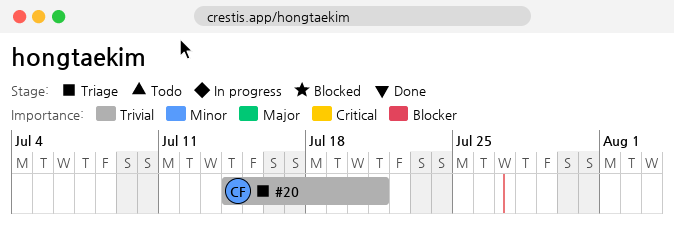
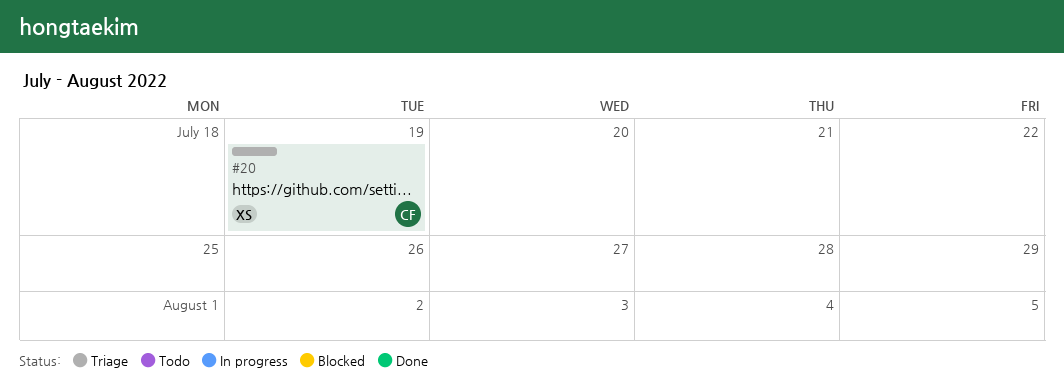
#20, due: Jul 21 -> Jul 19

